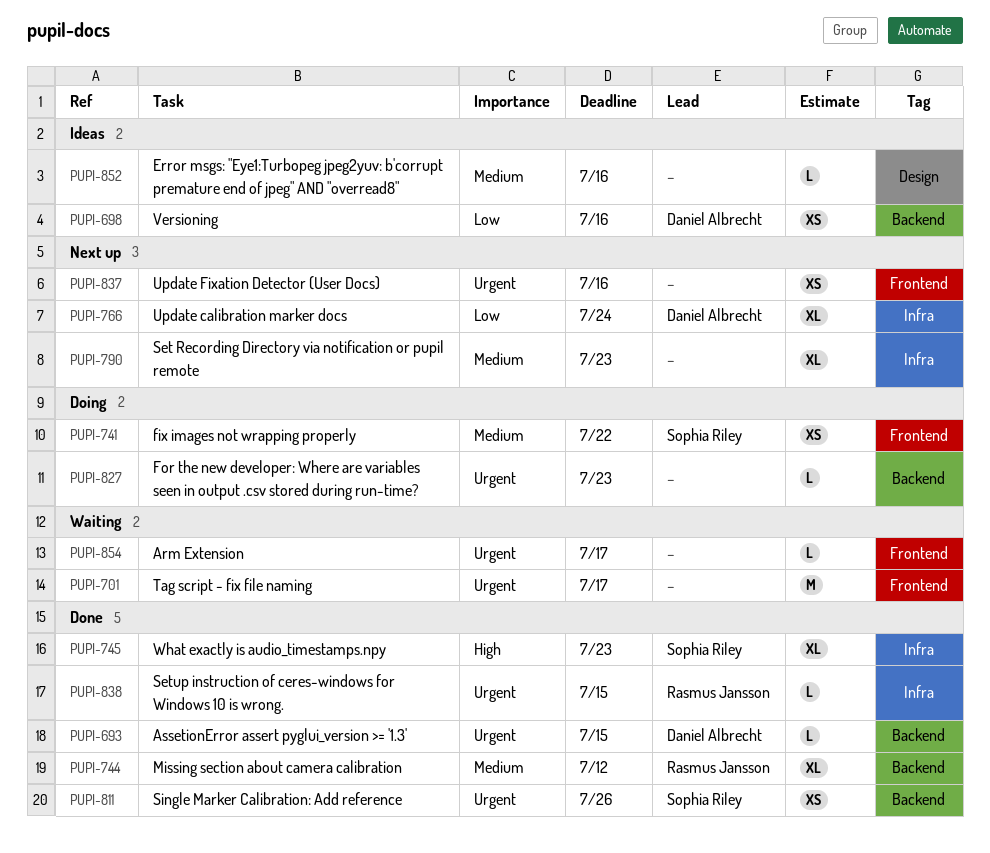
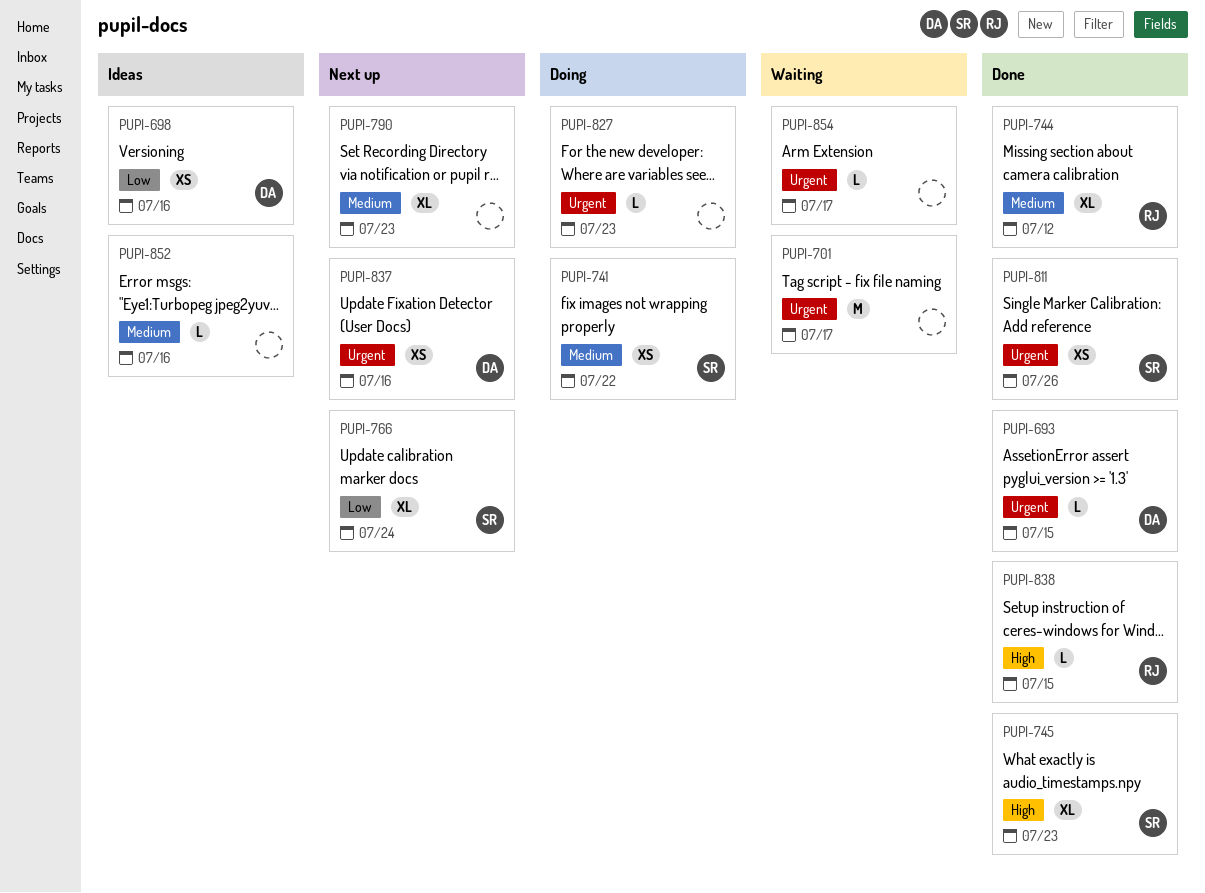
PUPI-766, owner: Daniel Albrecht -> Sophia Riley
PUPI-837, owner: none -> Daniel Albrecht
PUPI-838, priority: Urgent -> High

